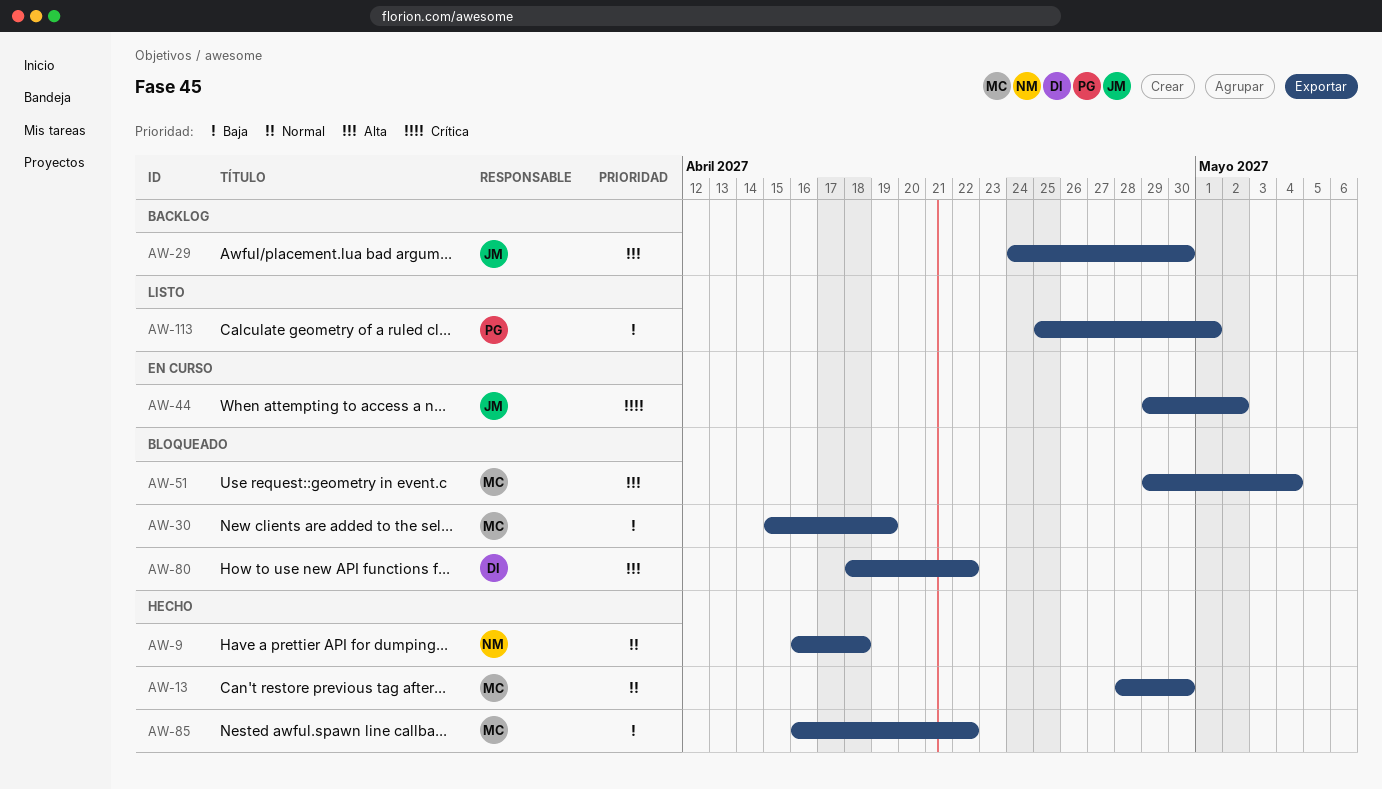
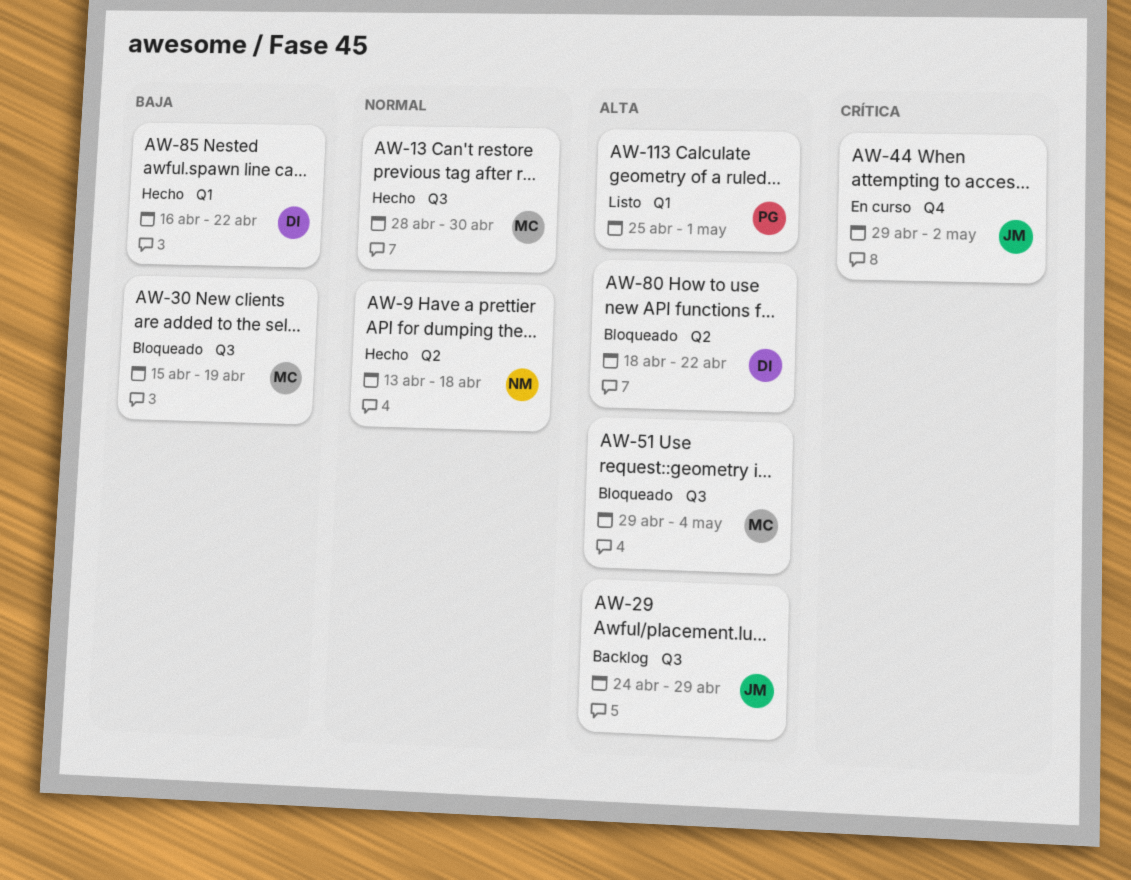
AW-9, start: Apr 16 -> Apr 13
AW-29, due: Apr 30 -> Apr 29
AW-85, owner: MC -> DI
AW-113, priority: Baja -> Alta

